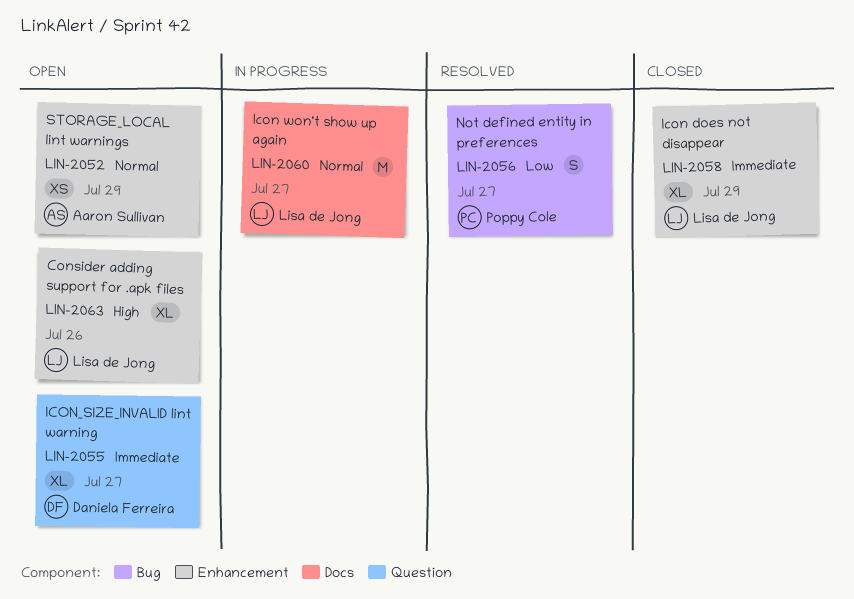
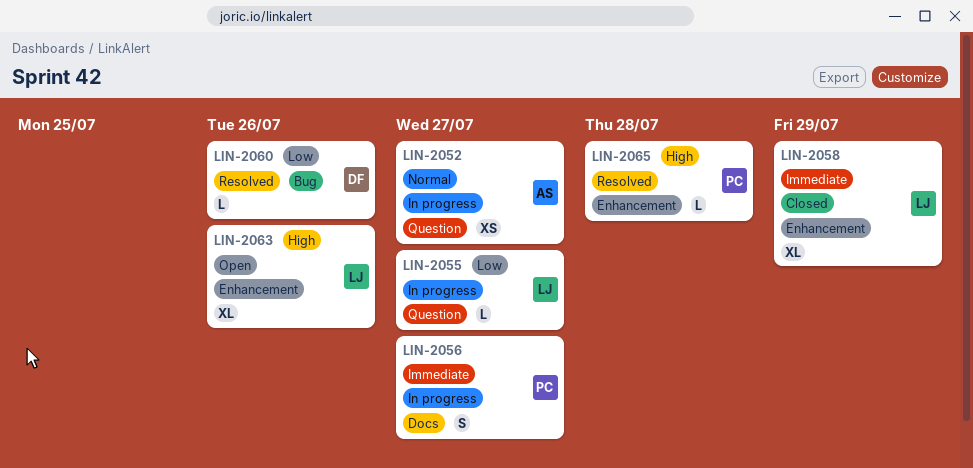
LIN-2052, status: Open -> In progress
LIN-2052, label: Enhancement -> Question
LIN-2052, due: Jul 29 -> Jul 27
LIN-2055, status: Open -> In progress
LIN-2055, owner: Daniela Ferreira -> Lisa de Jong
LIN-2055, priority: Immediate -> Low
LIN-2055, estimate: XL -> L
LIN-2056, status: Resolved -> In progress
LIN-2056, priority: Low -> Immediate
LIN-2056, label: Bug -> Docs
LIN-2060, status: In progress -> Resolved
LIN-2060, owner: Lisa de Jong -> Daniela Ferreira
LIN-2060, priority: Normal -> Low
LIN-2060, label: Docs -> Bug
LIN-2060, estimate: M -> L
LIN-2060, due: Jul 27 -> Jul 26
LIN-2065: none -> present

